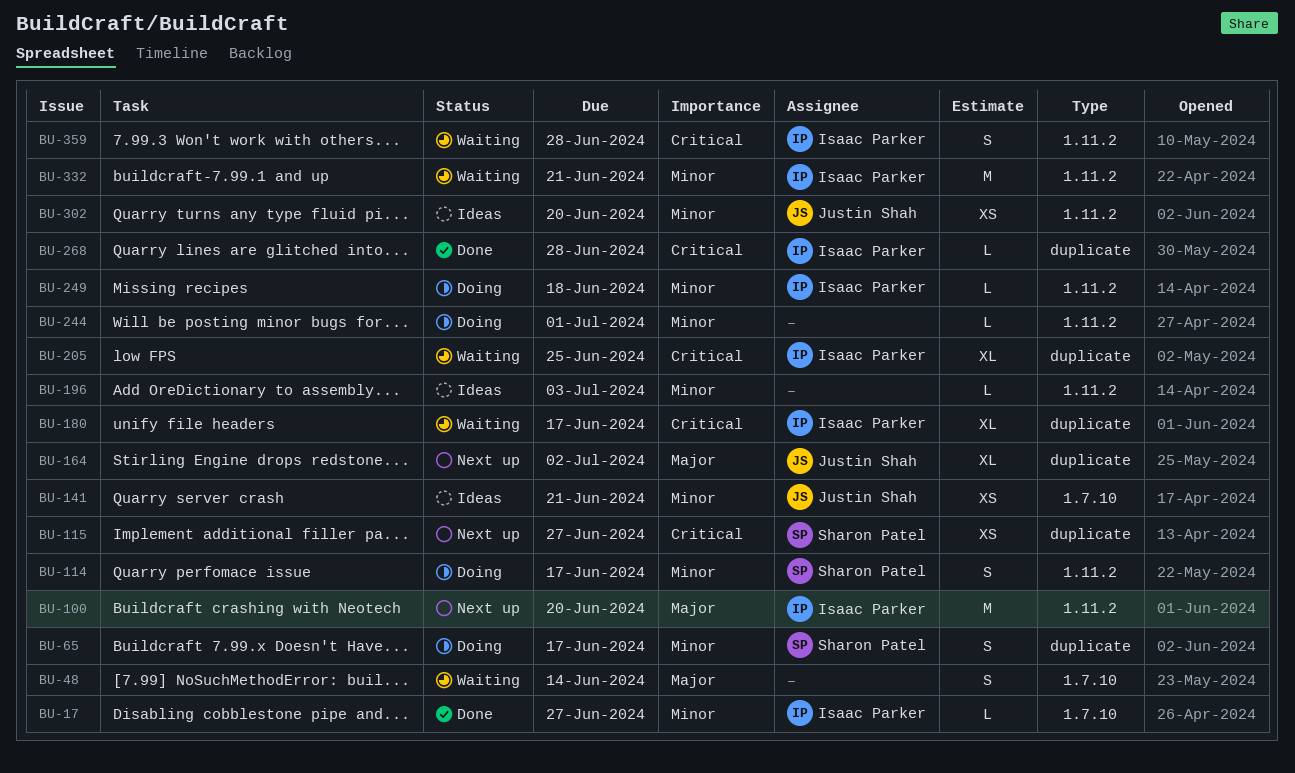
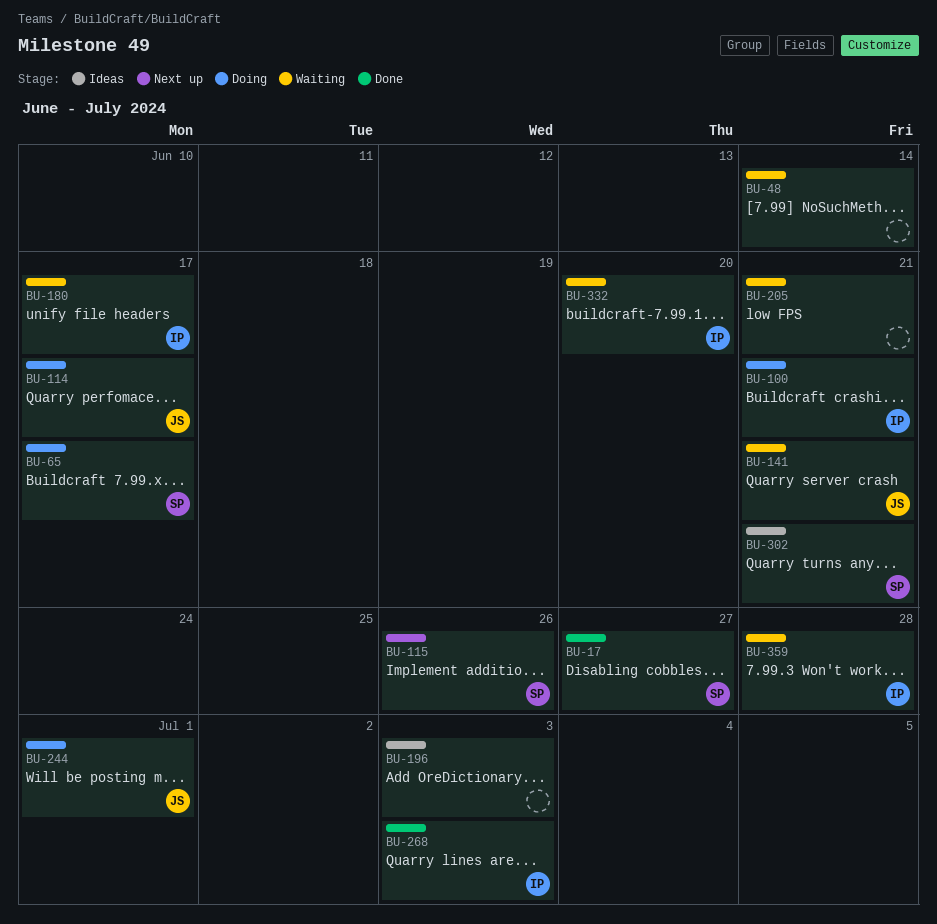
BU-17, owner: Isaac Parker -> Sharon Patel
BU-100, status: Next up -> Doing
BU-100, due: Jun 20 -> Jun 21
BU-114, owner: Sharon Patel -> Justin Shah
BU-115, due: Jun 27 -> Jun 26
BU-141, status: Ideas -> Waiting
BU-164: present -> none
BU-205, owner: Isaac Parker -> none
BU-205, due: Jun 25 -> Jun 21
BU-244, owner: none -> Justin Shah
BU-249: present -> none
BU-268, due: Jun 28 -> Jul 3
BU-302, owner: Justin Shah -> Sharon Patel
BU-302, due: Jun 20 -> Jun 21
BU-332, due: Jun 21 -> Jun 20

